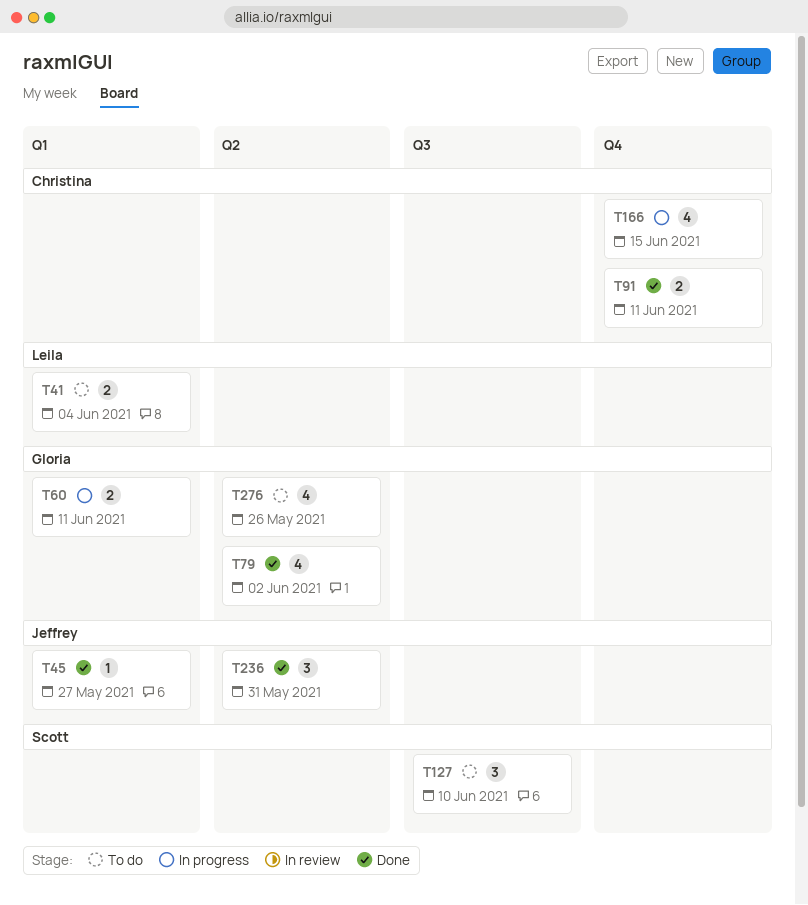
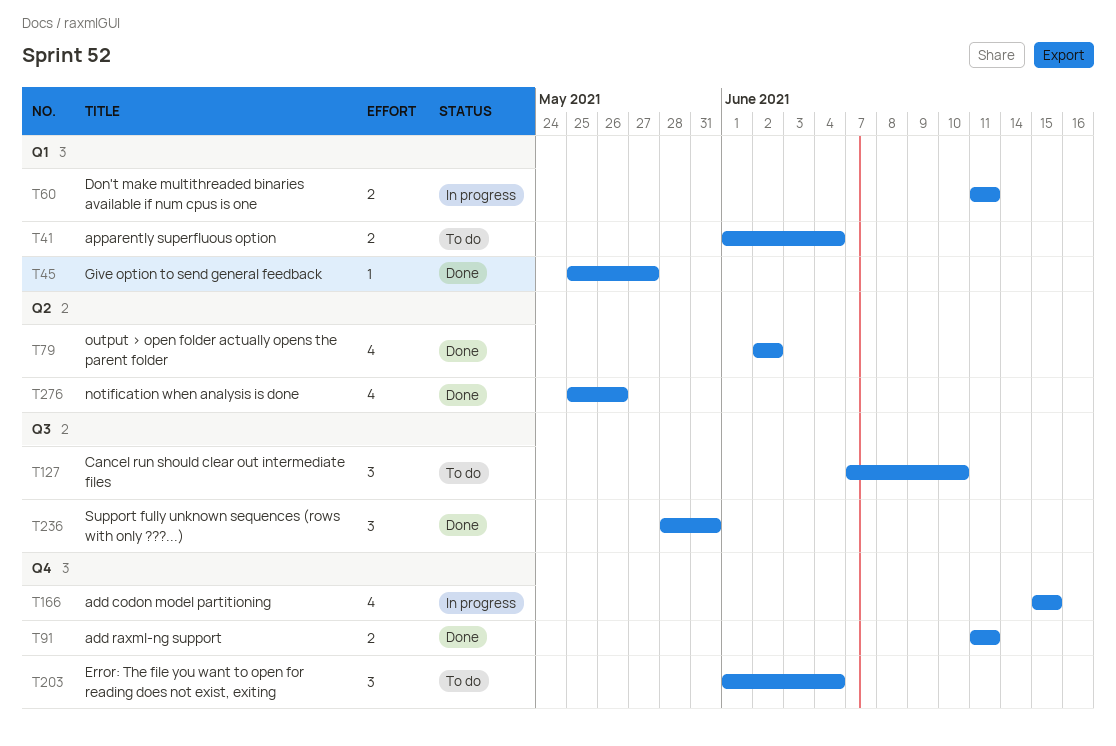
T203: none -> present
T236, label: Q2 -> Q3
T276, status: To do -> Done

